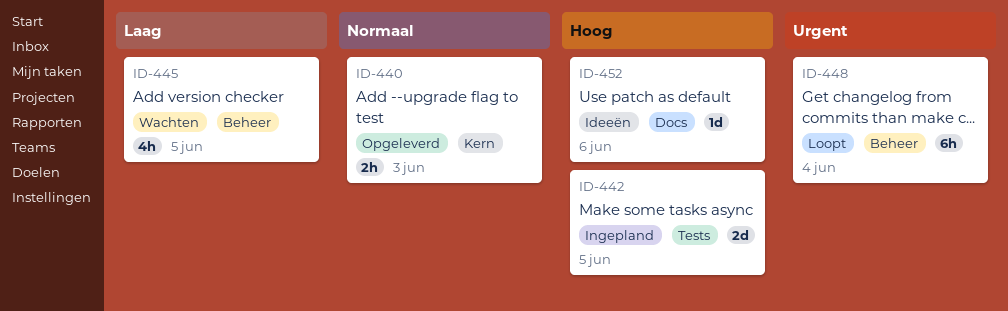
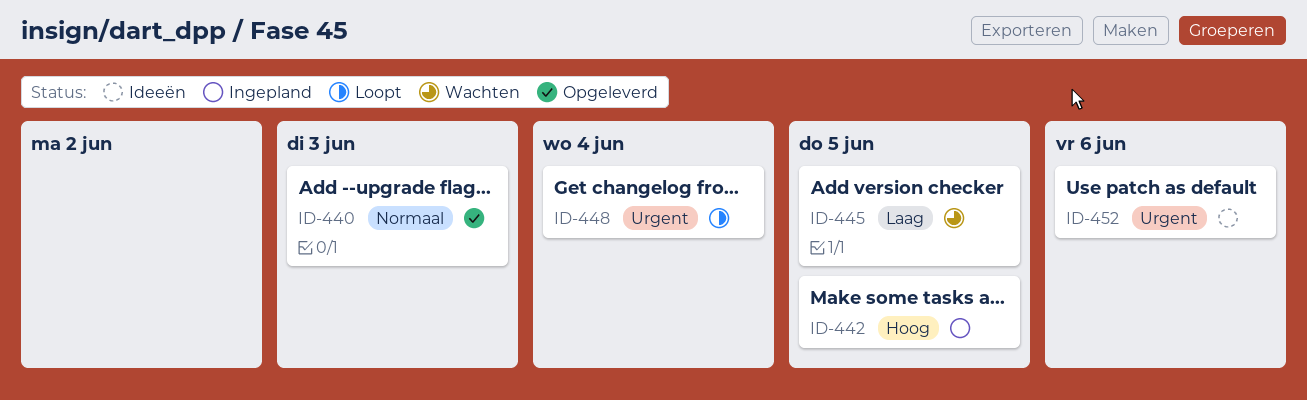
ID-452, priority: Hoog -> Urgent

